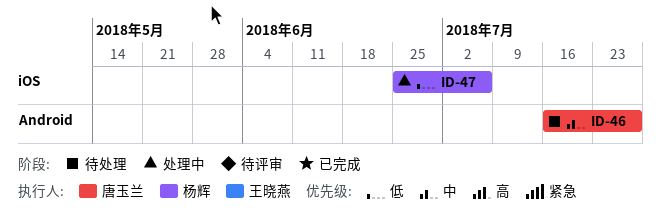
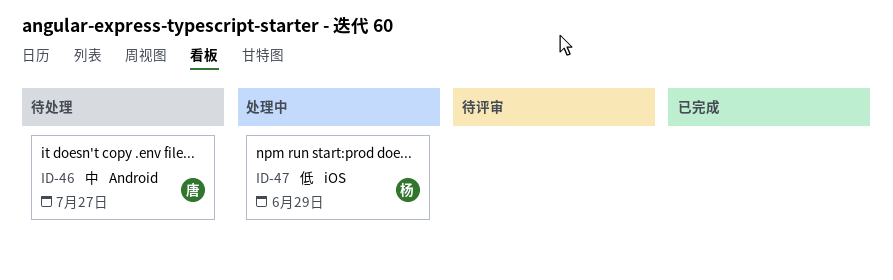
ID-47, due: Jul 6 -> Jun 29

